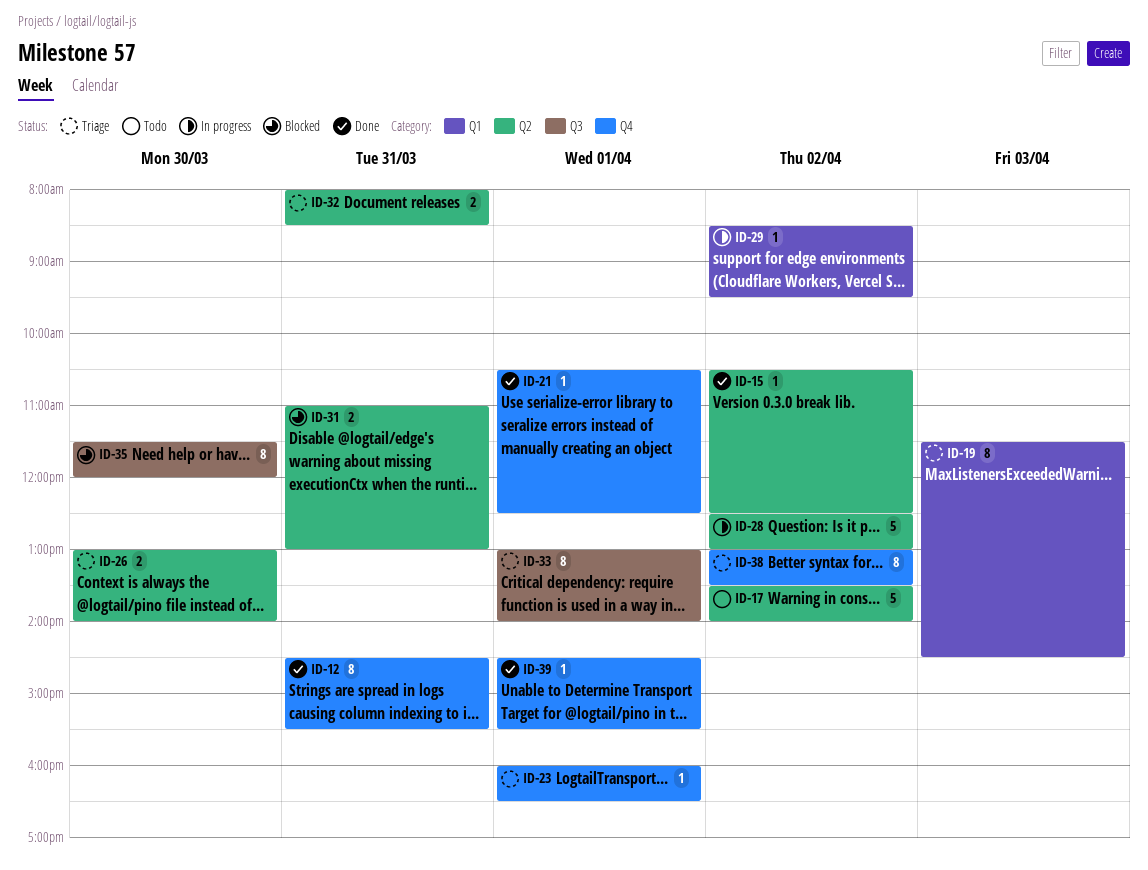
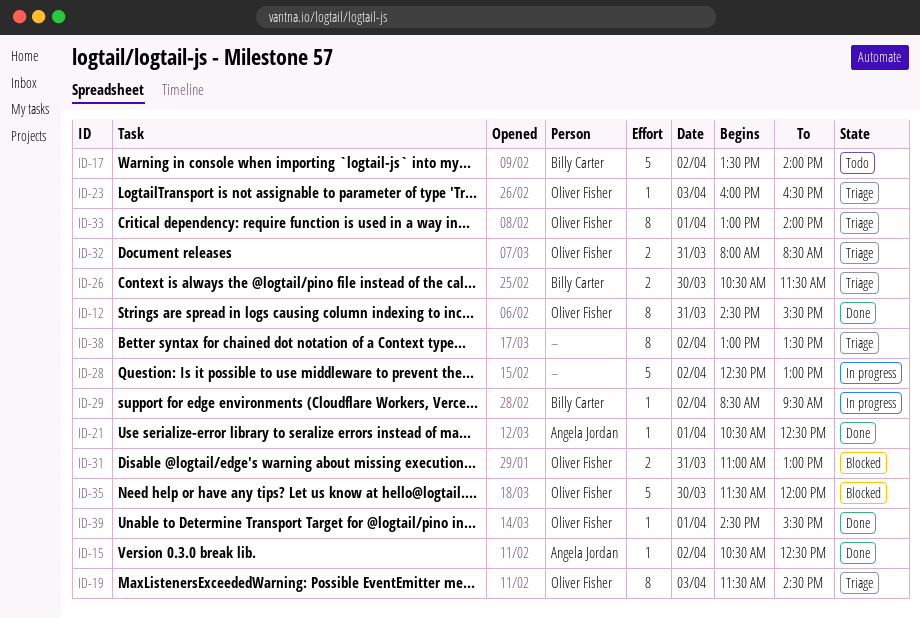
ID-23, day: Apr 1 -> Apr 3
ID-26, begins: 13:00 -> 10:30
ID-26, ends: 14:00 -> 11:30
ID-35, estimate: 8 -> 5

